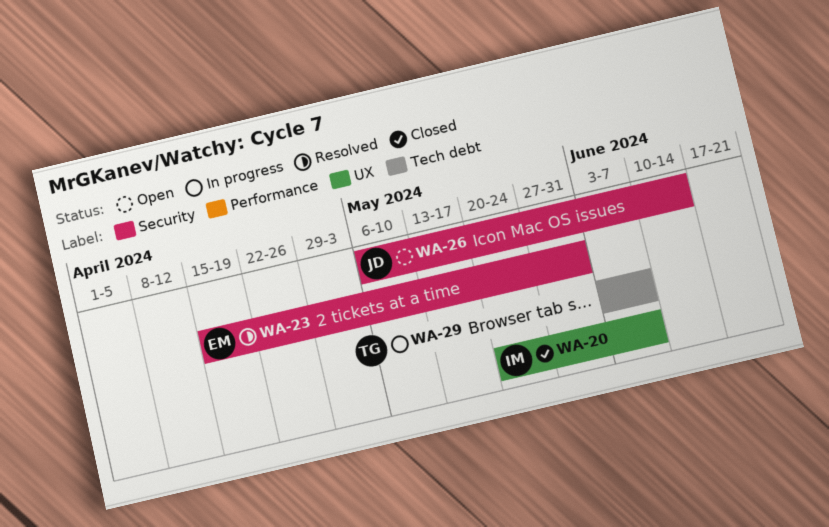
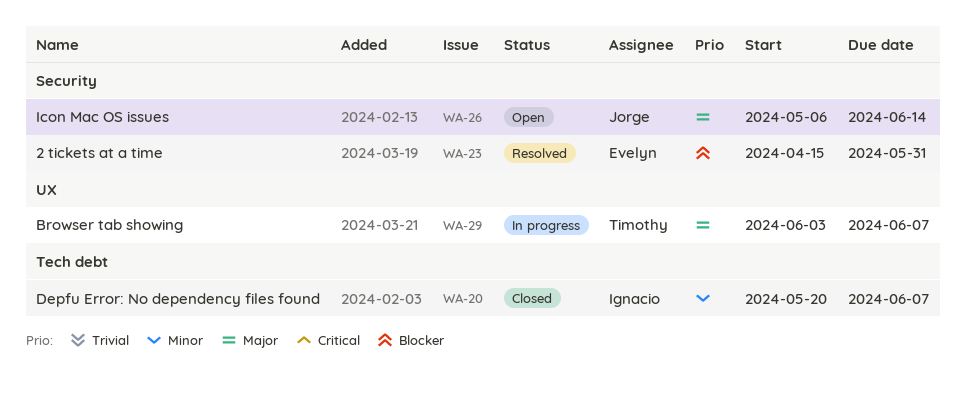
WA-20, label: UX -> Tech debt
WA-29, label: Tech debt -> UX

